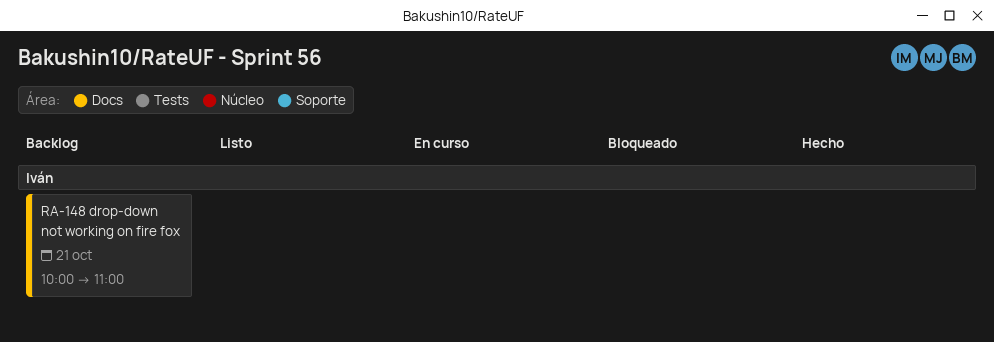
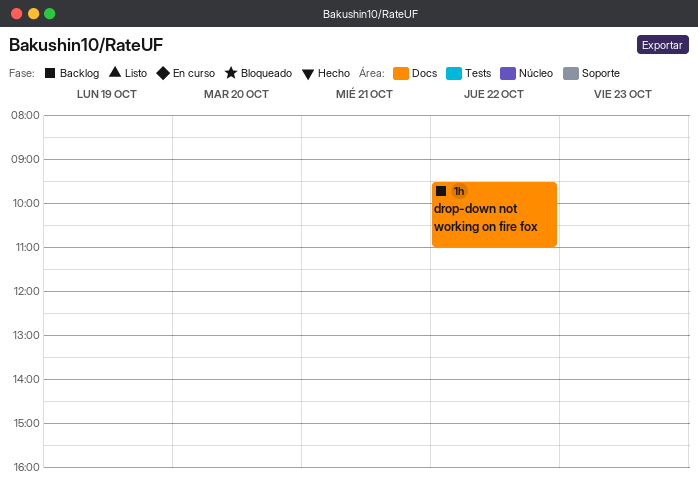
drop-down not working on fire fox, day: Oct 21 -> Oct 22
drop-down not working on fire fox, begins: 10:00 -> 09:30

